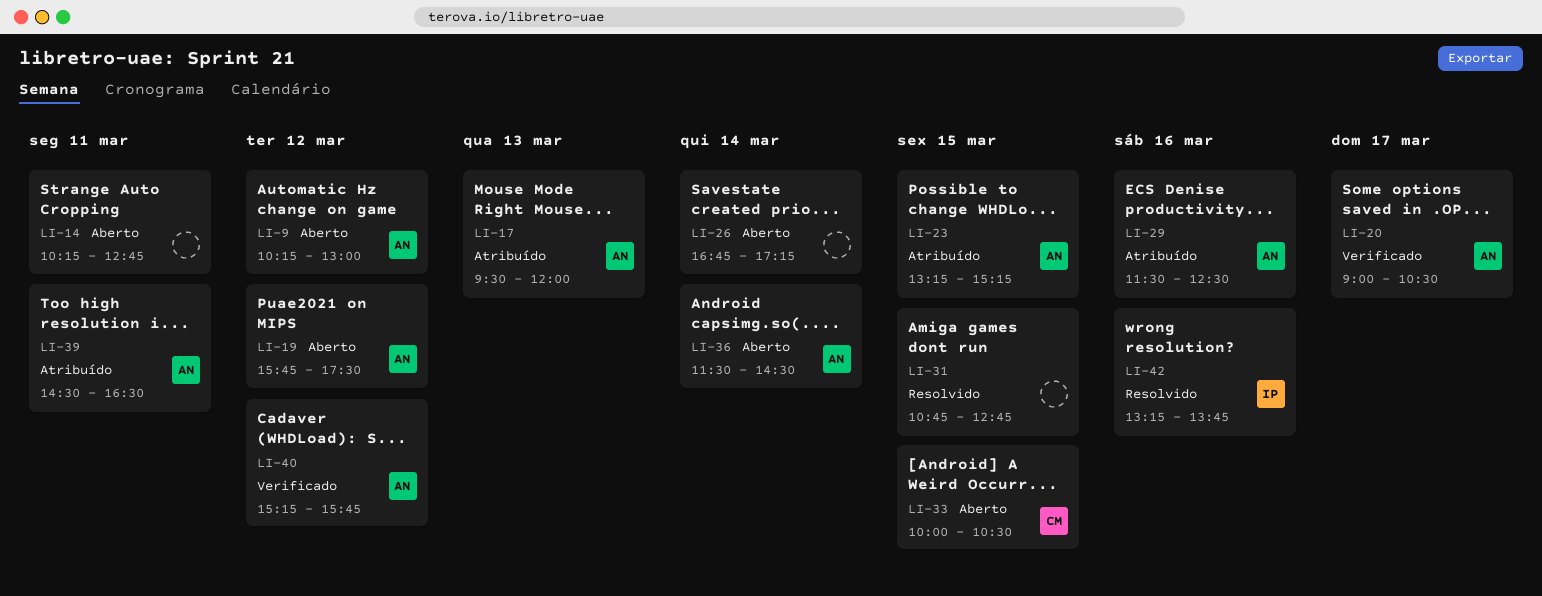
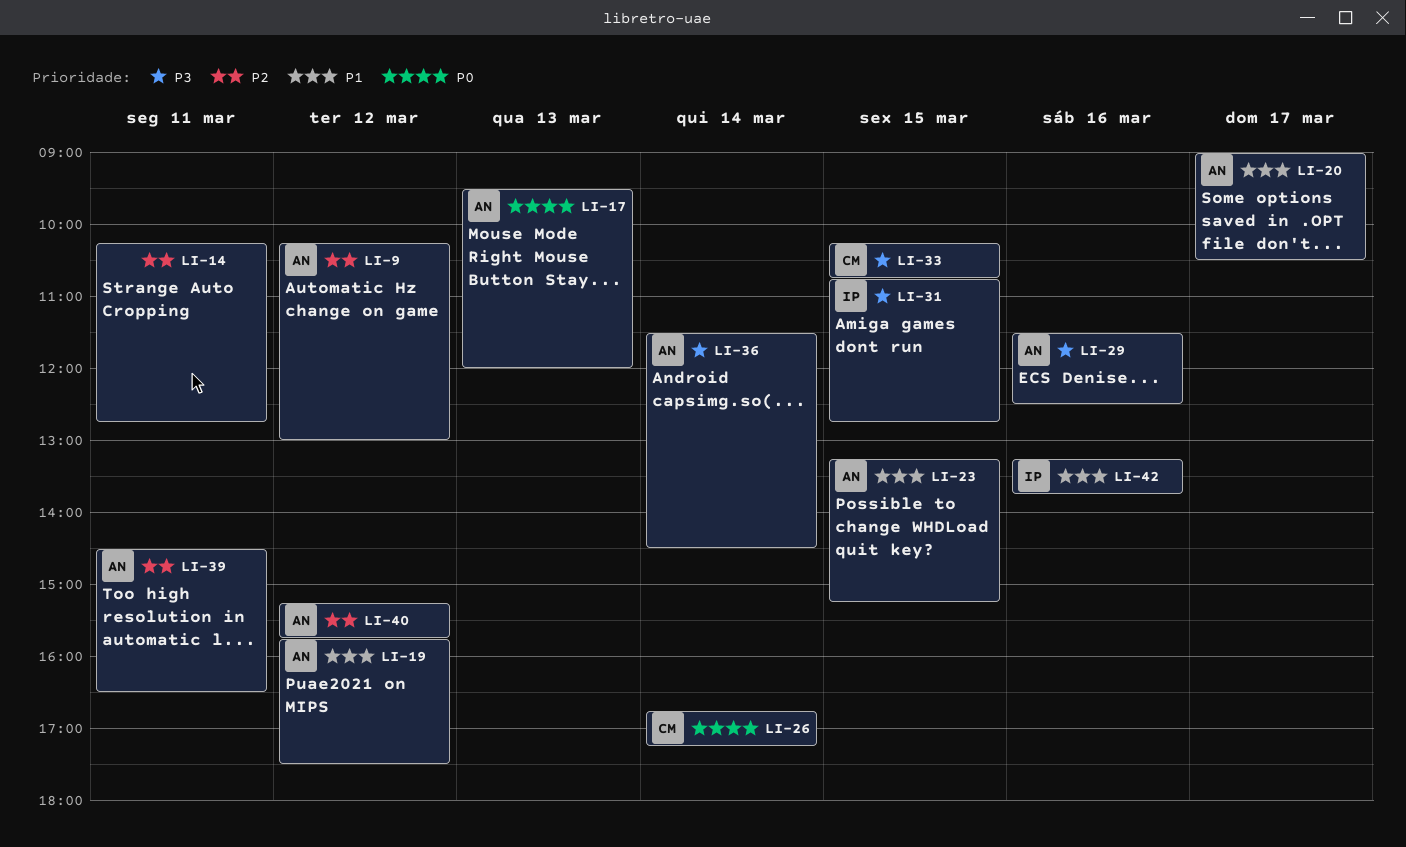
LI-26, owner: none -> CM
LI-31, owner: none -> IP
LI-33, begins: 10:00 -> 10:15
LI-33, ends: 10:30 -> 10:45

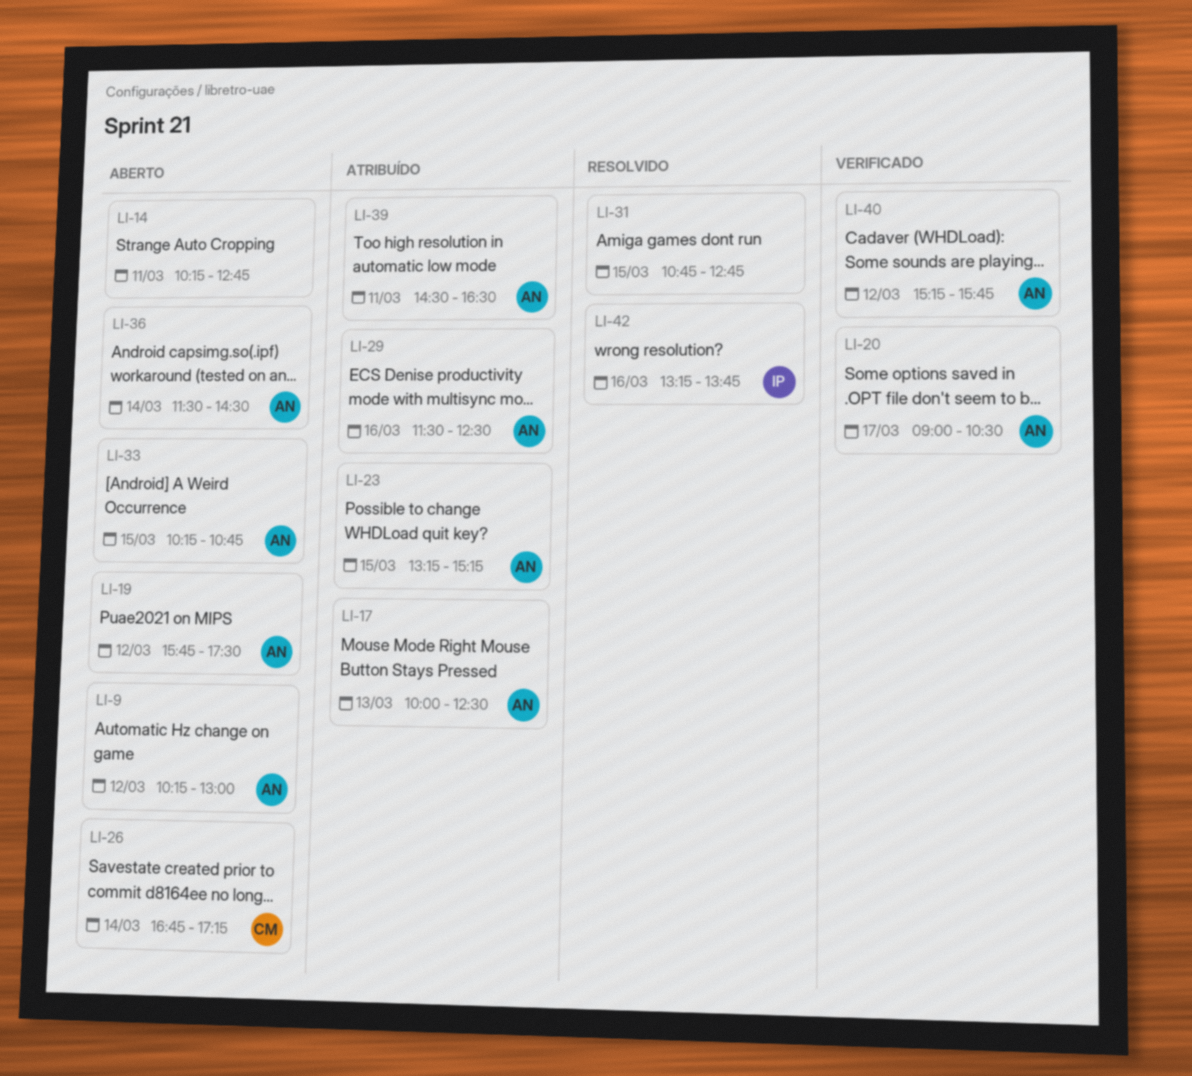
LI-17, begins: 09:30 -> 10:00
LI-17, ends: 12:00 -> 12:30
LI-31, owner: IP -> none
LI-33, owner: CM -> AN

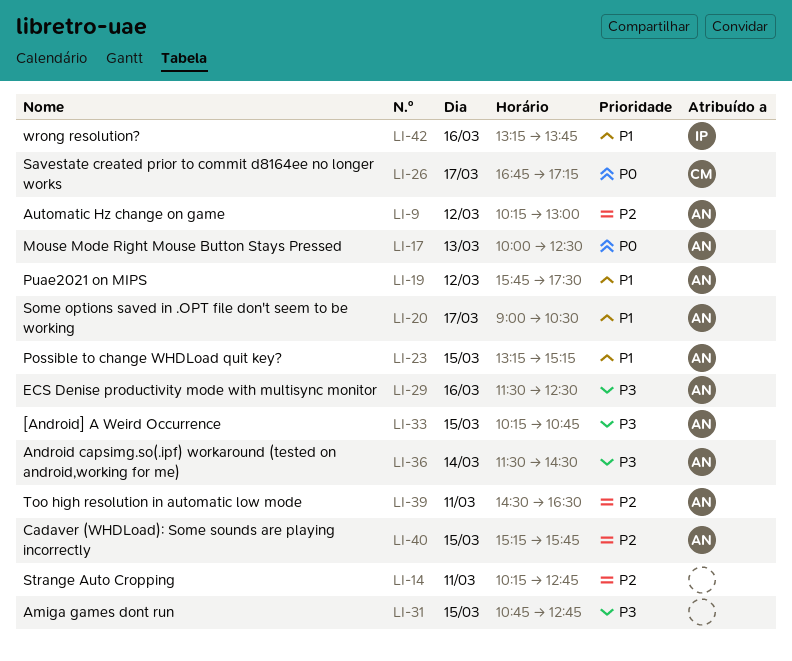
LI-26, day: Mar 14 -> Mar 17
LI-40, day: Mar 12 -> Mar 15

